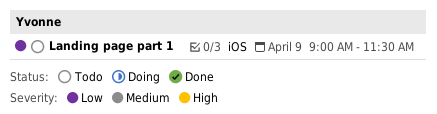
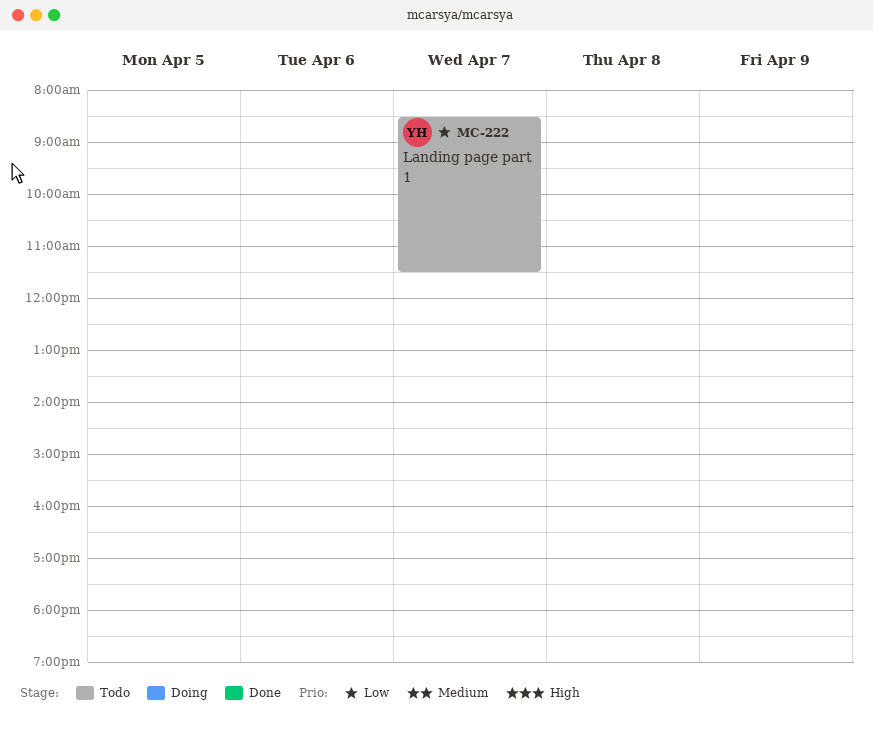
Landing page part 1, day: Apr 9 -> Apr 7
Landing page part 1, begins: 09:00 -> 08:30

